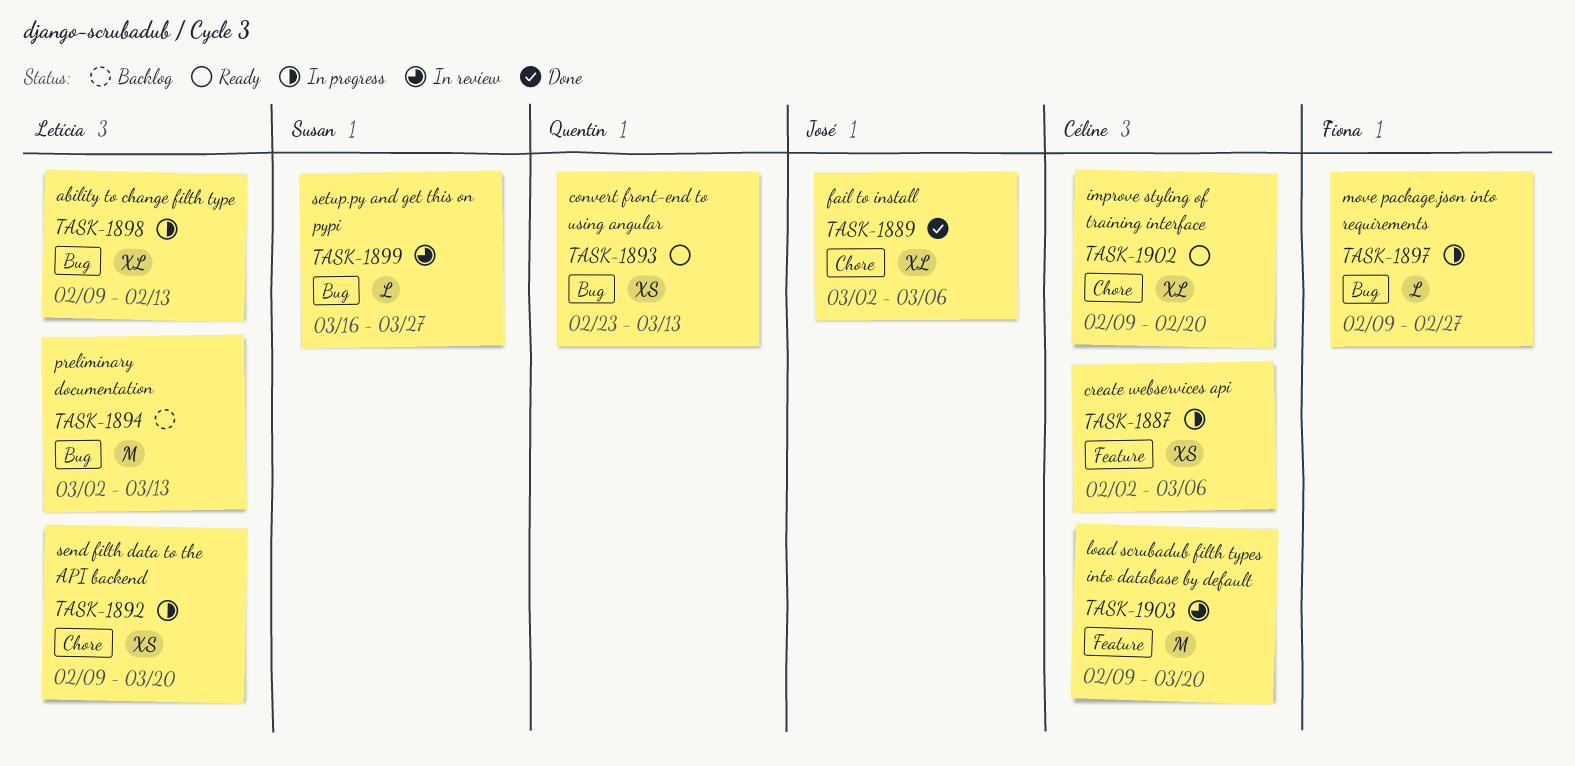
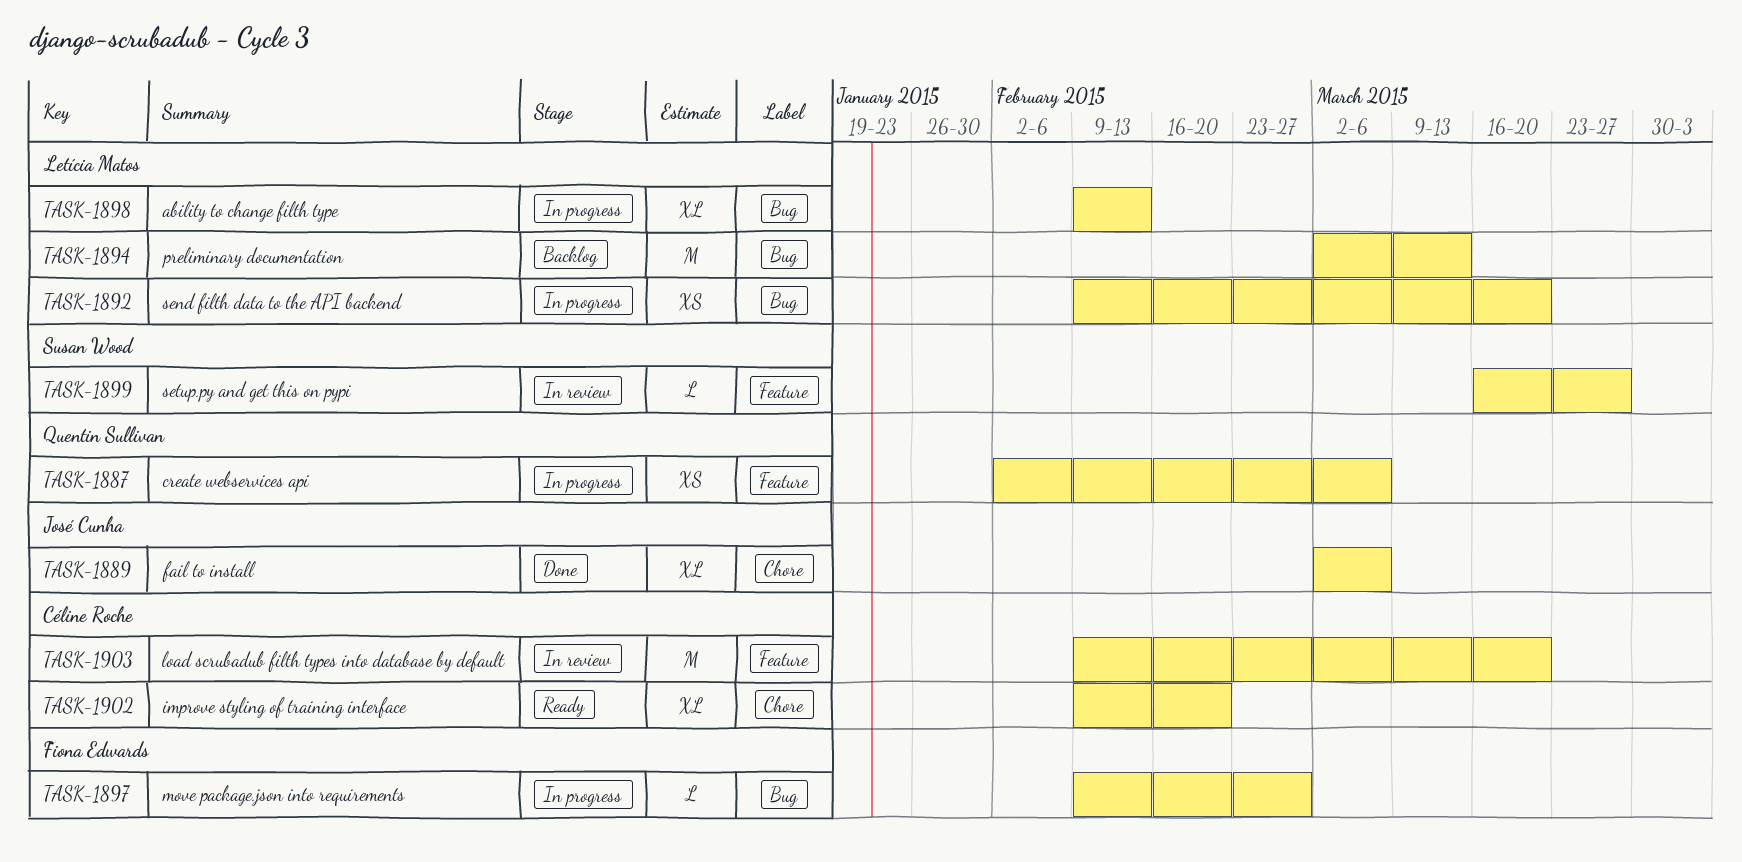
TASK-1887, owner: Céline Roche -> Quentin Sullivan
TASK-1892, label: Chore -> Bug
TASK-1893: present -> none
TASK-1899, label: Bug -> Feature

